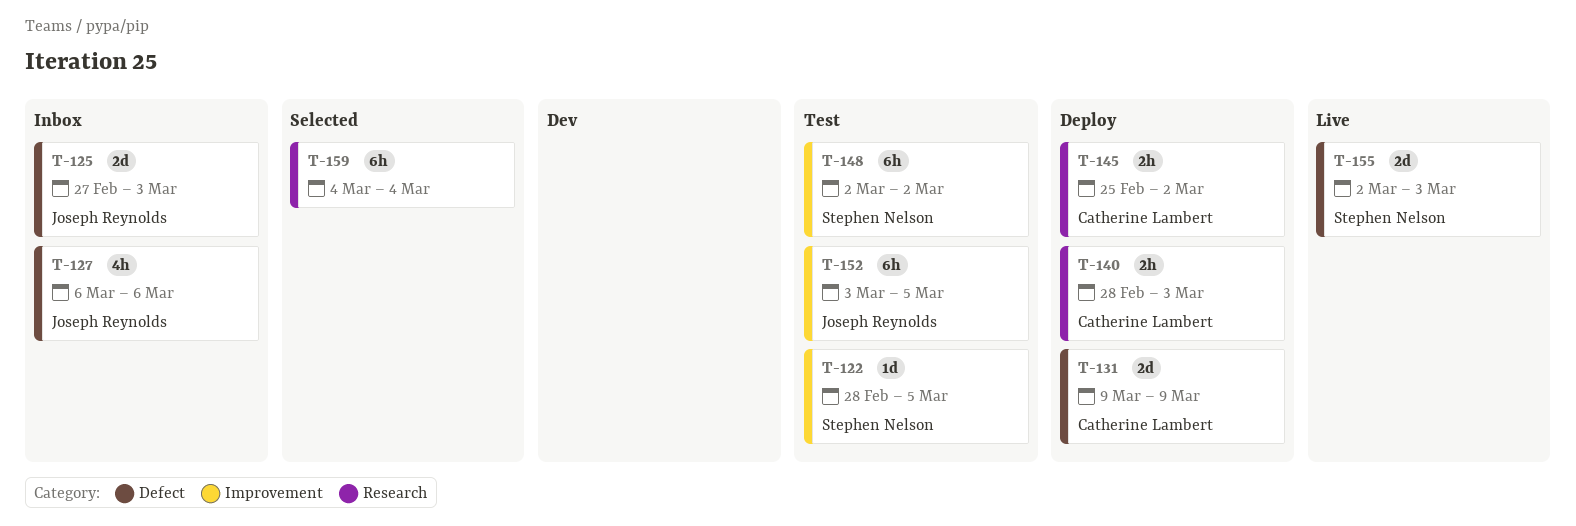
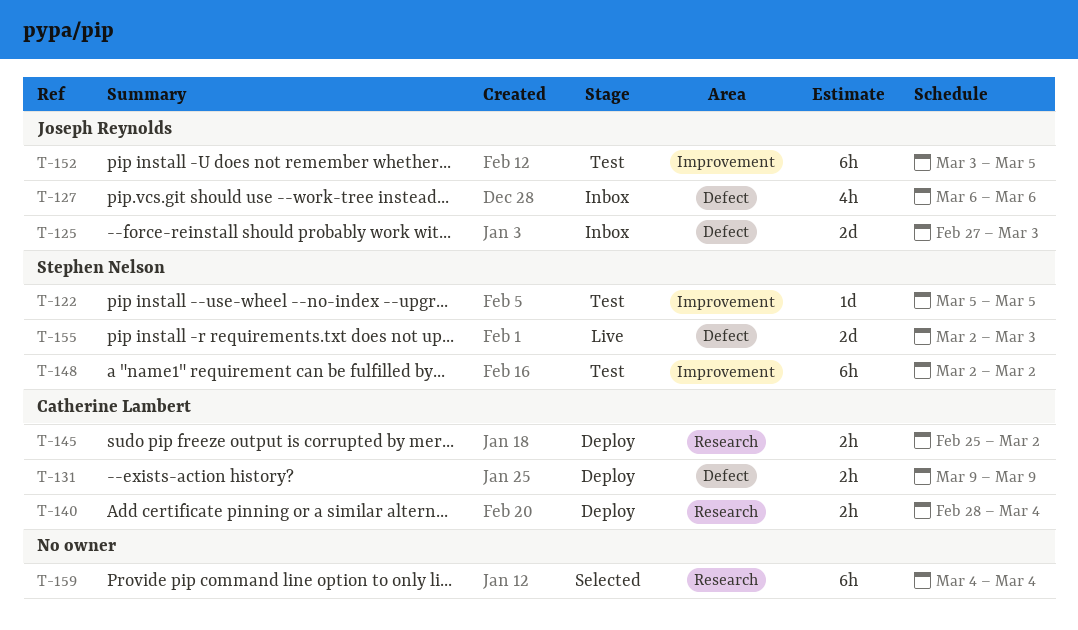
T-122, start: Feb 28 -> Mar 5
T-131, estimate: 2d -> 2h
T-140, due: Mar 3 -> Mar 4

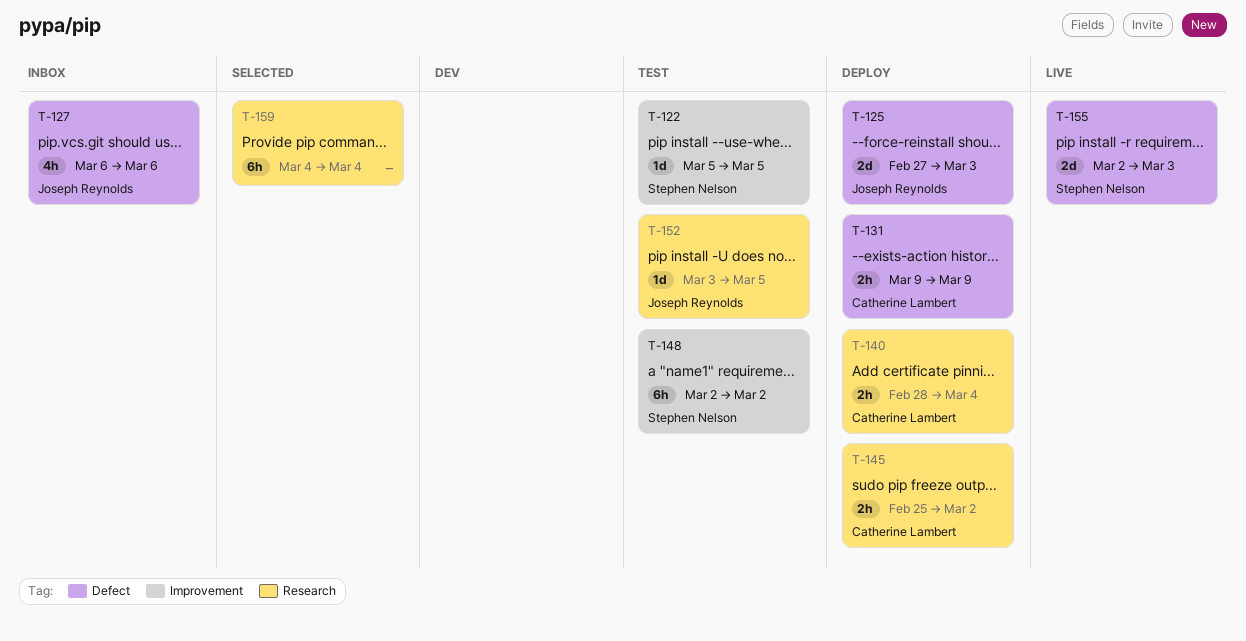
T-125, status: Inbox -> Deploy
T-152, label: Improvement -> Research
T-152, estimate: 6h -> 1d

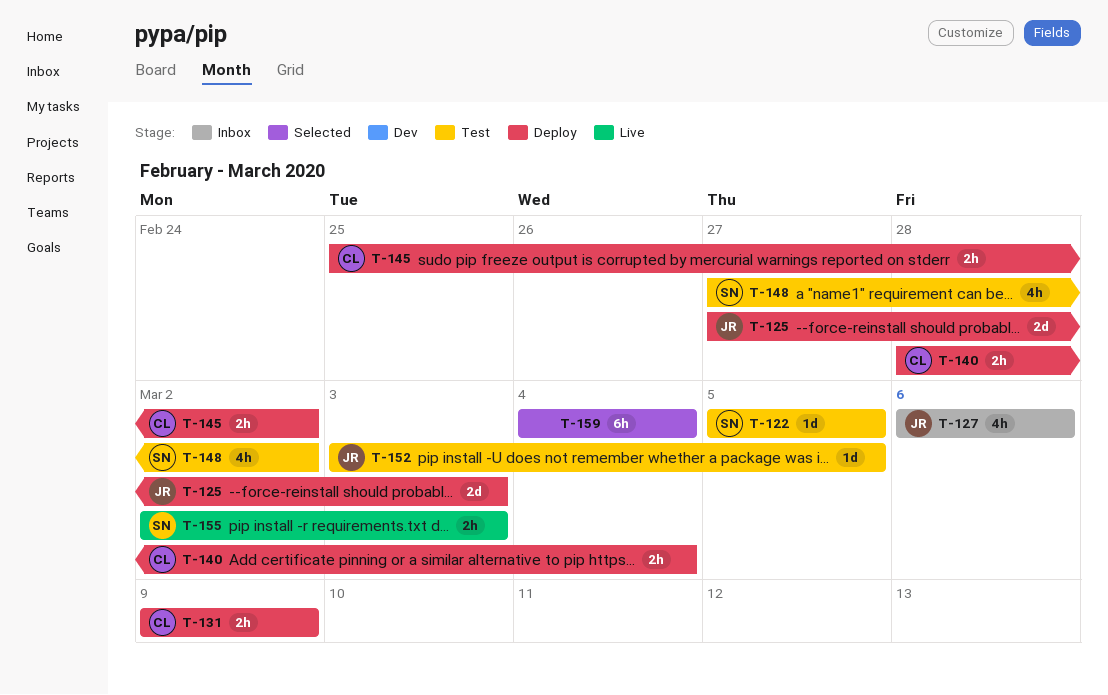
T-148, estimate: 6h -> 4h
T-148, start: Mar 2 -> Feb 27
T-155, estimate: 2d -> 2h

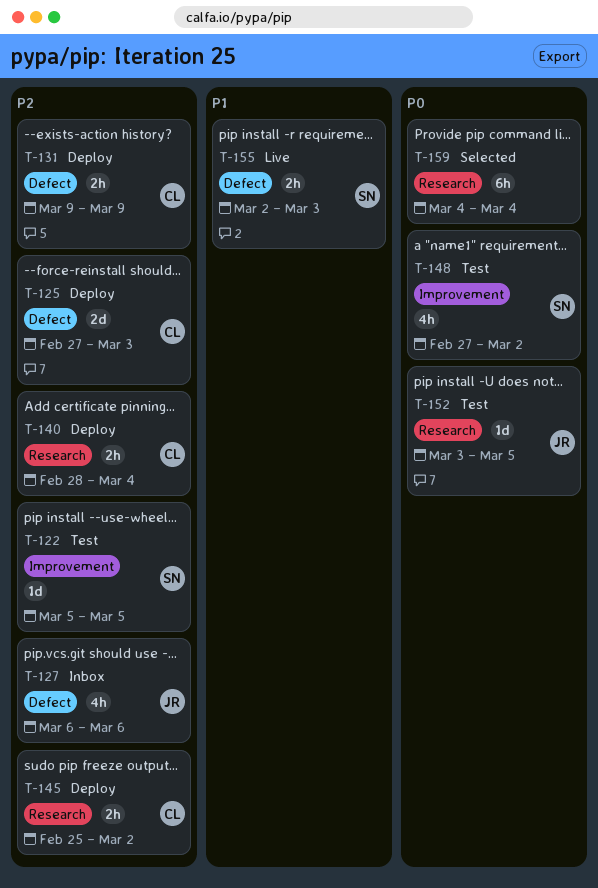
T-125, owner: JR -> CL

